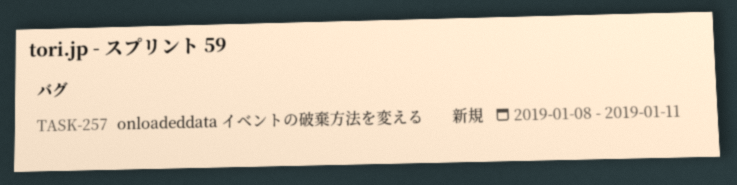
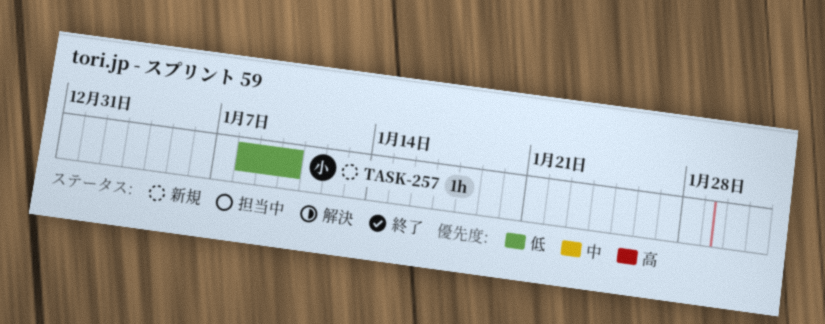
TASK-257, due: Jan 11 -> Jan 10

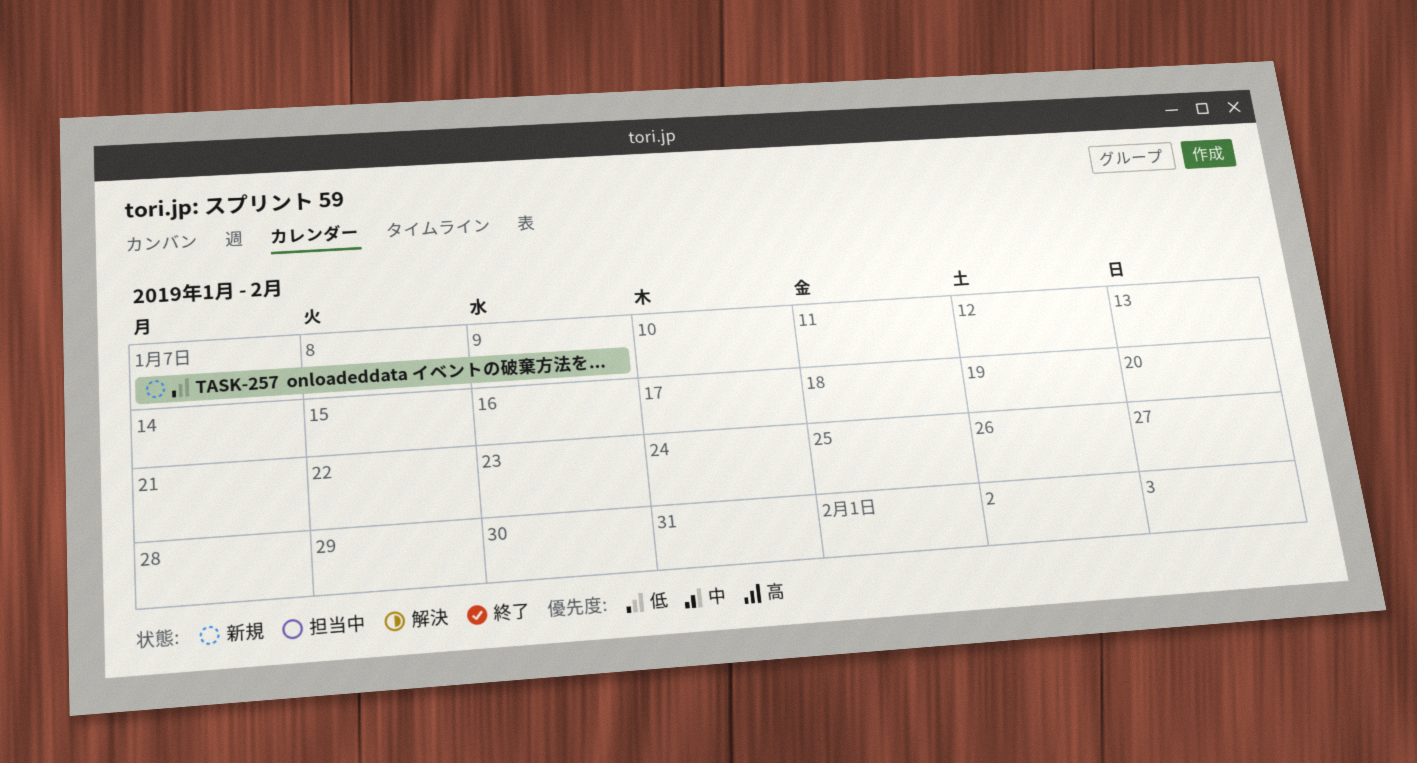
TASK-257, start: Jan 8 -> Jan 7
TASK-257, due: Jan 10 -> Jan 9

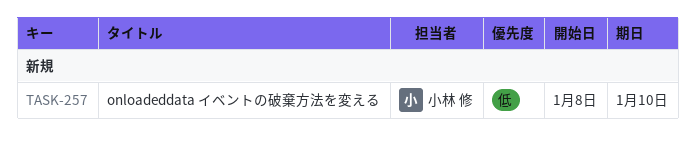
TASK-257, start: Jan 7 -> Jan 8
TASK-257, due: Jan 9 -> Jan 10

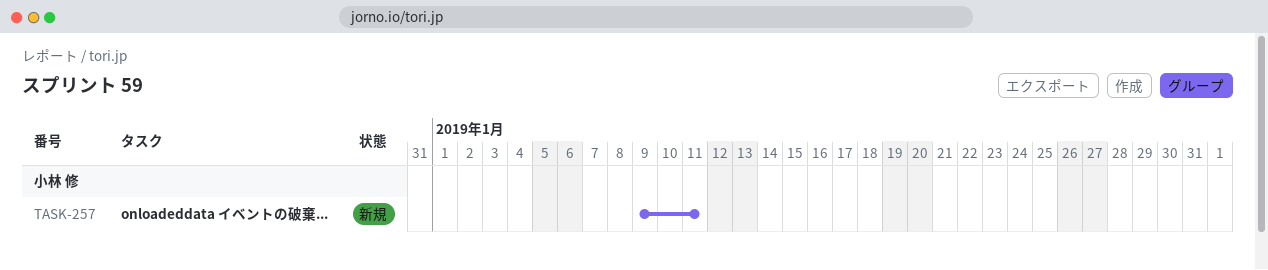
TASK-257, start: Jan 8 -> Jan 9
TASK-257, due: Jan 10 -> Jan 11

